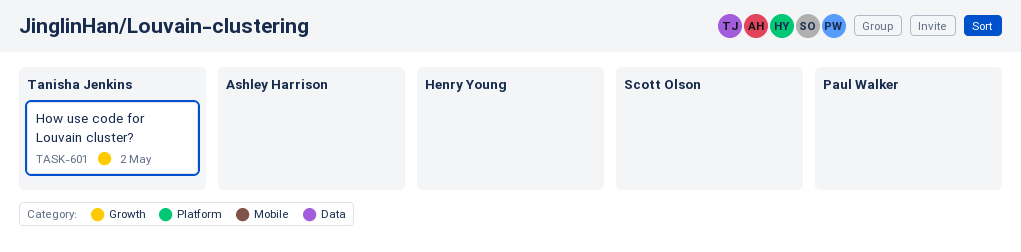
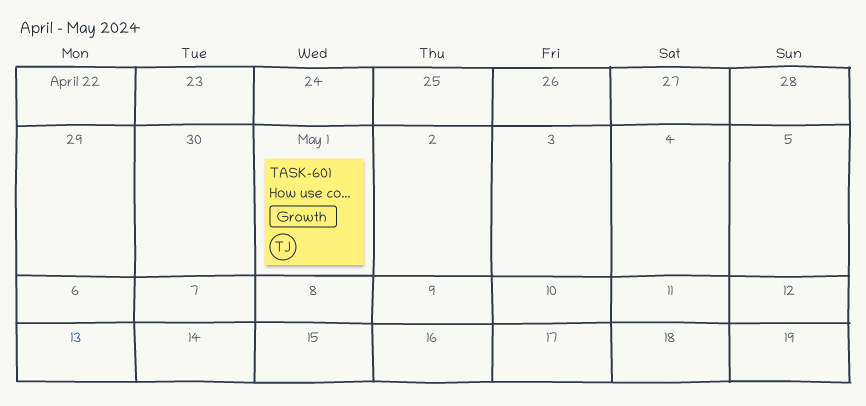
TASK-601, due: May 2 -> May 1

